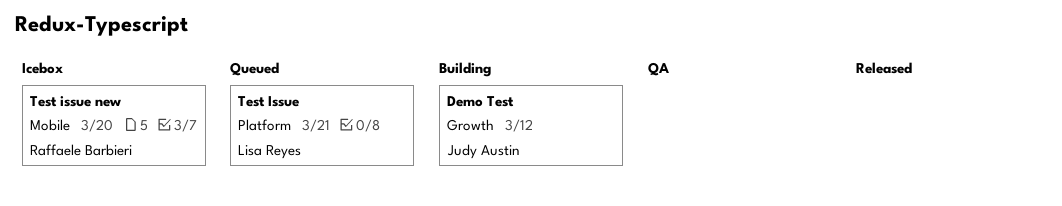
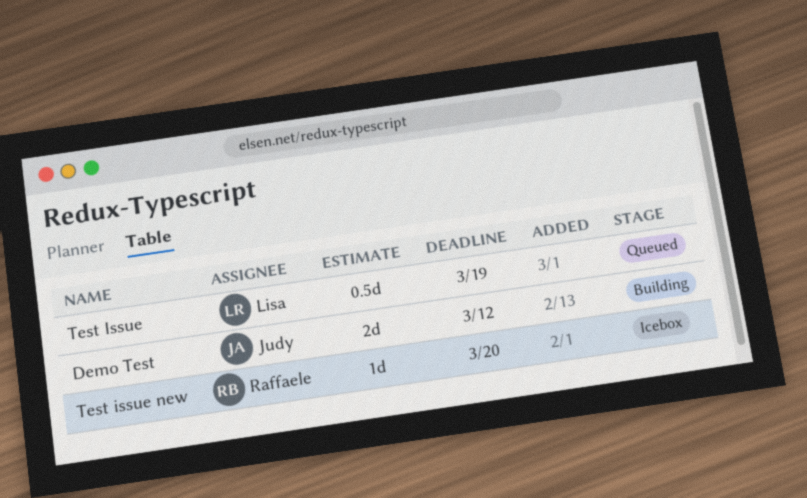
Test Issue, due: Mar 21 -> Mar 19

